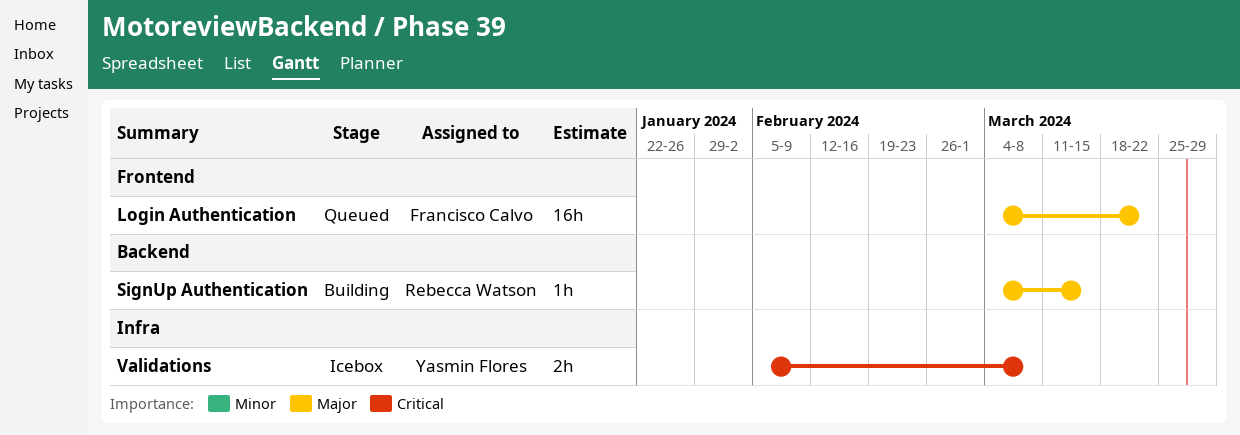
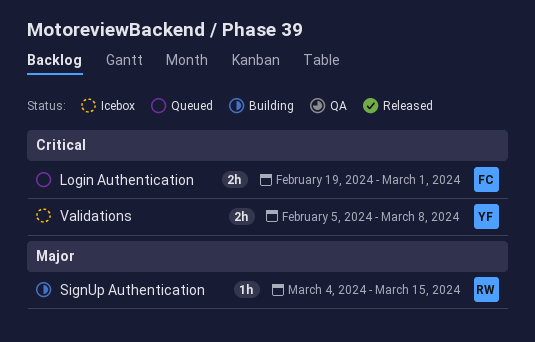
Login Authentication, priority: Major -> Critical
Login Authentication, estimate: 16h -> 2h
Login Authentication, start: Mar 4 -> Feb 19
Login Authentication, due: Mar 22 -> Mar 1

